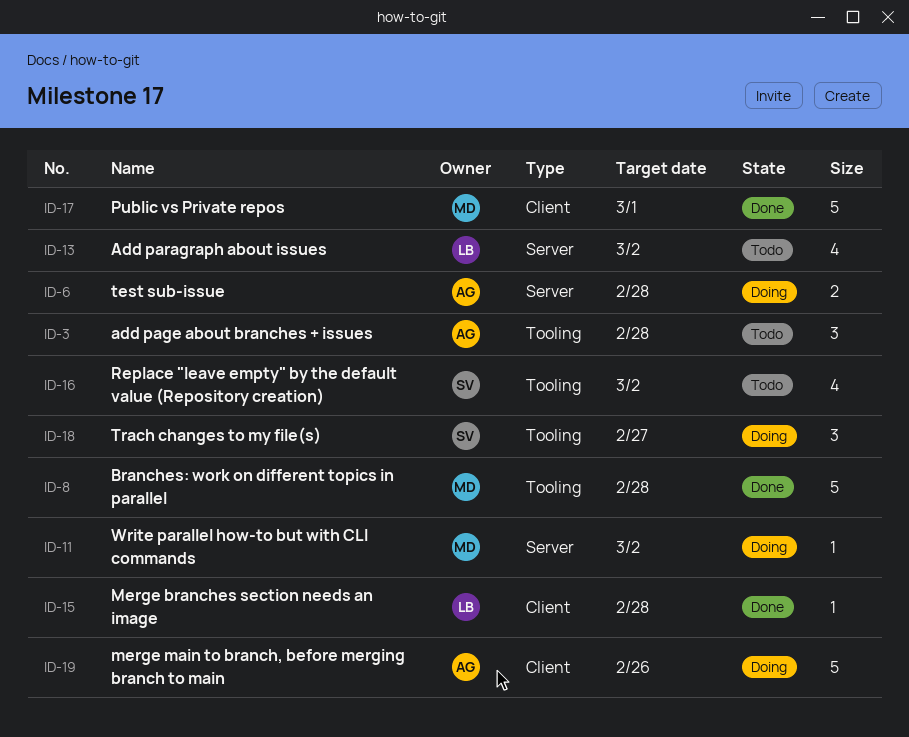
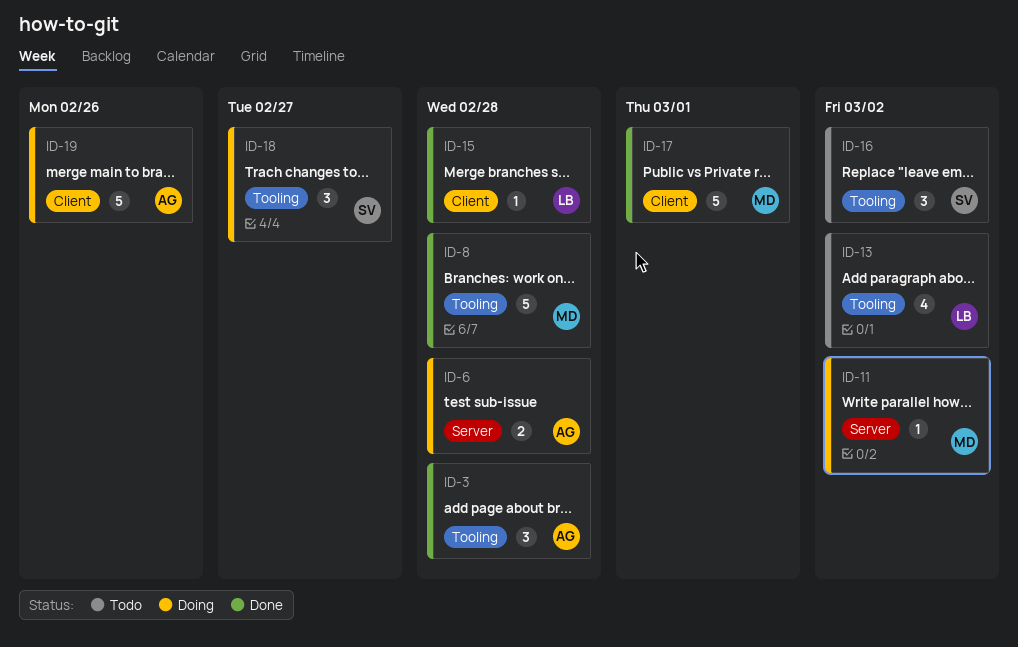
ID-3, status: Todo -> Done
ID-13, label: Server -> Tooling
ID-16, estimate: 4 -> 3

